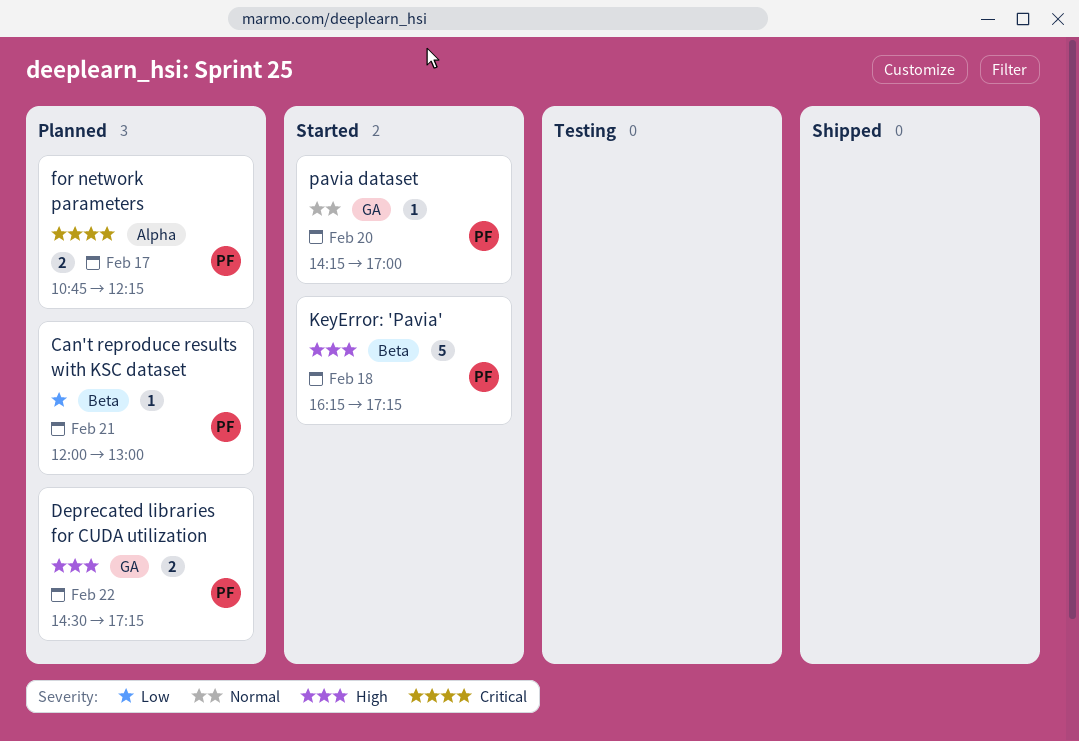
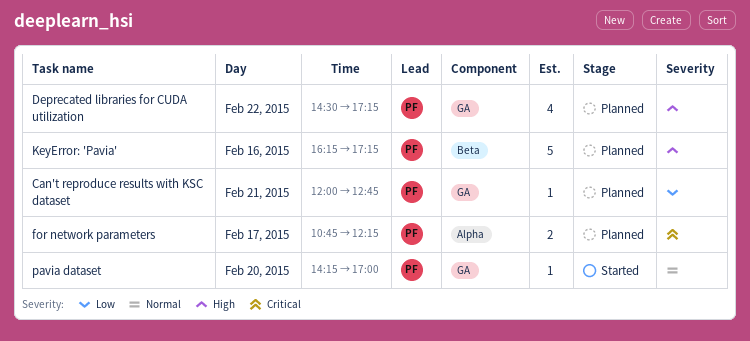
Can't reproduce results with KSC dataset, label: Beta -> GA
Can't reproduce results with KSC dataset, ends: 13:00 -> 12:45
Deprecated libraries for CUDA utilization, estimate: 2 -> 4
KeyError: 'Pavia', status: Started -> Planned
KeyError: 'Pavia', day: Feb 18 -> Feb 16

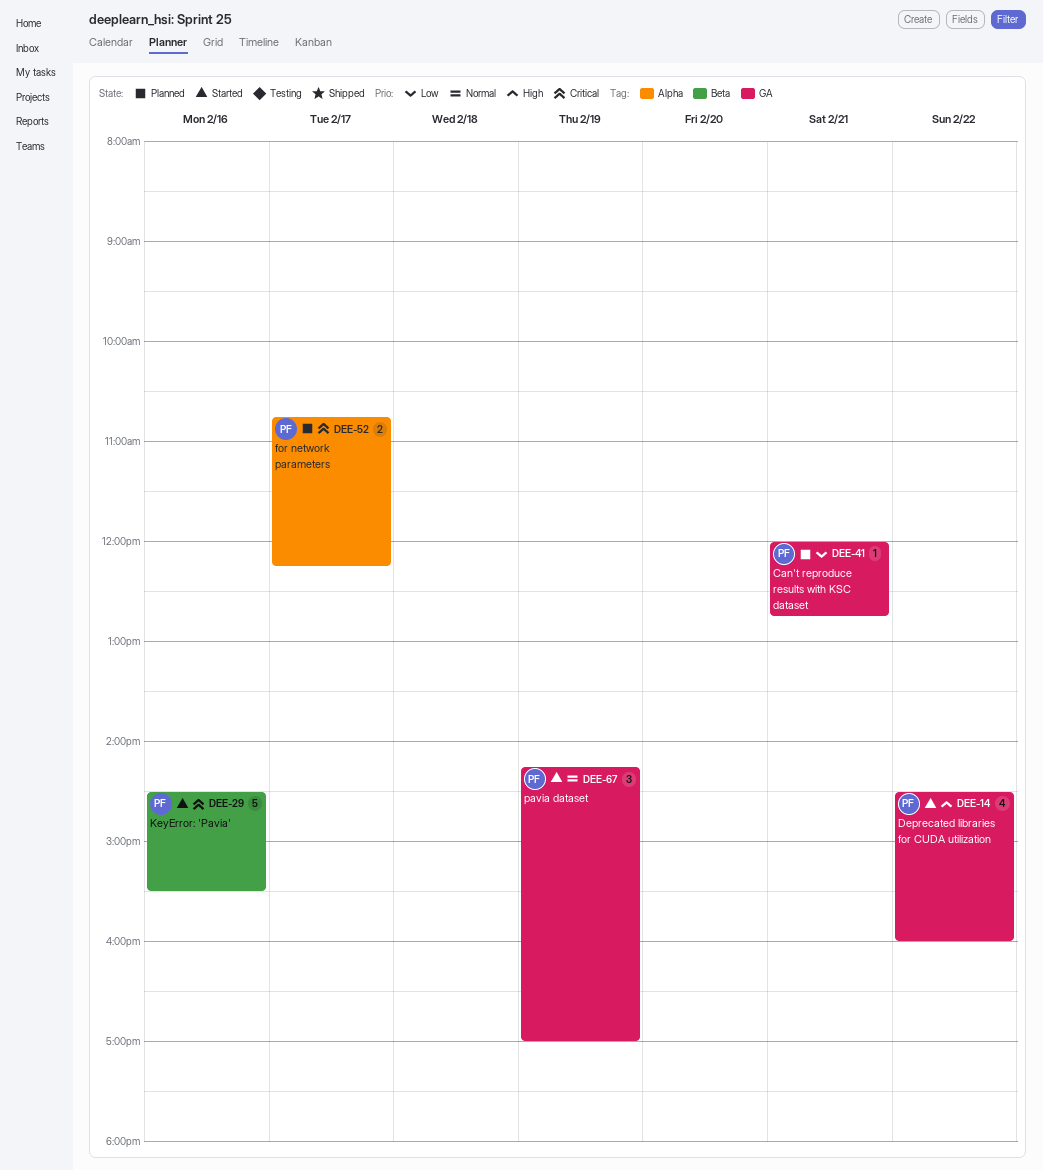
Deprecated libraries for CUDA utilization, status: Planned -> Started
Deprecated libraries for CUDA utilization, ends: 17:15 -> 16:00
KeyError: 'Pavia', status: Planned -> Started
KeyError: 'Pavia', priority: High -> Critical
KeyError: 'Pavia', begins: 16:15 -> 14:30
KeyError: 'Pavia', ends: 17:15 -> 15:30
pavia dataset, estimate: 1 -> 3
pavia dataset, day: Feb 20 -> Feb 19

